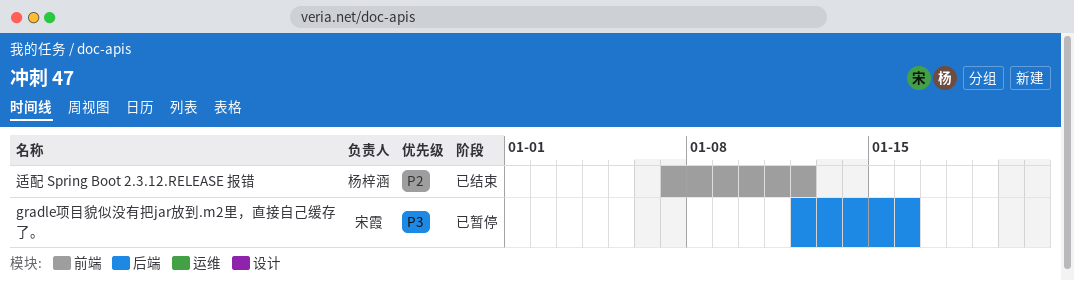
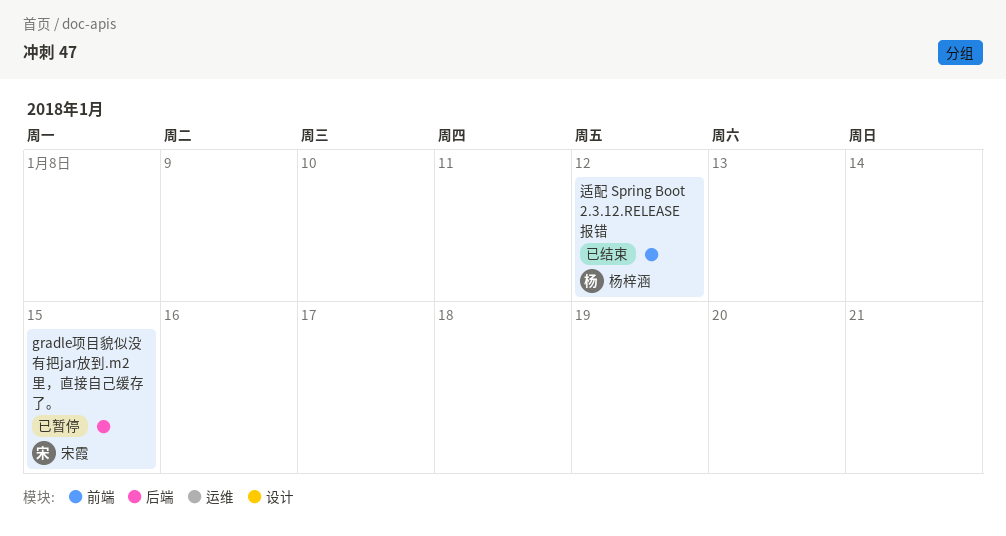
gradle项目貌似没有把jar放到.m2里，直接自己缓存了。, due: Jan 16 -> Jan 15

